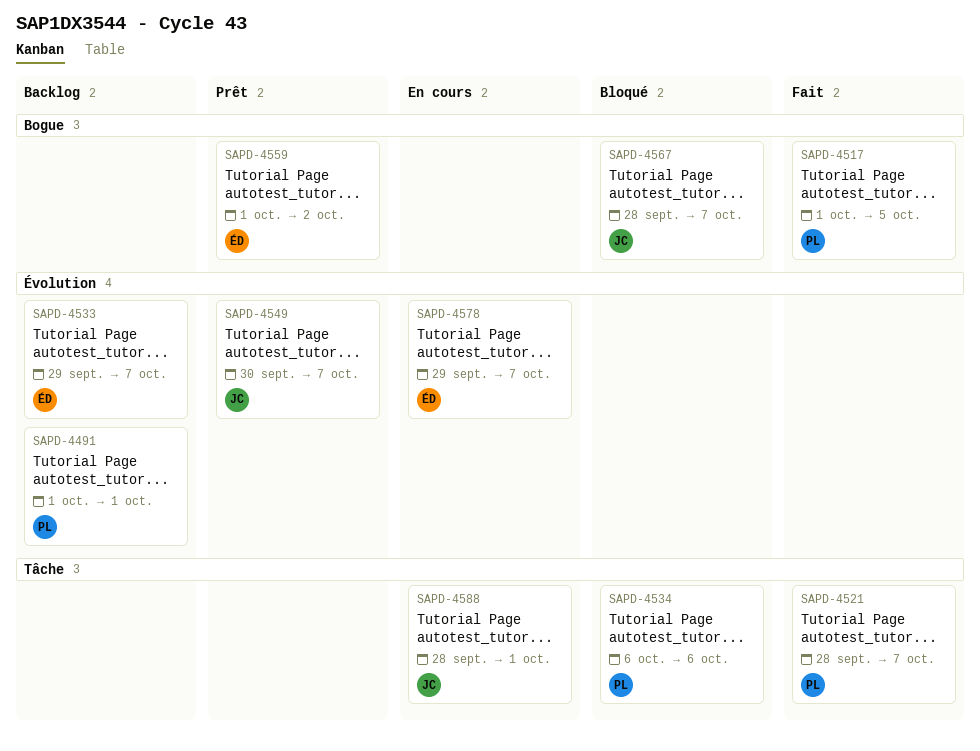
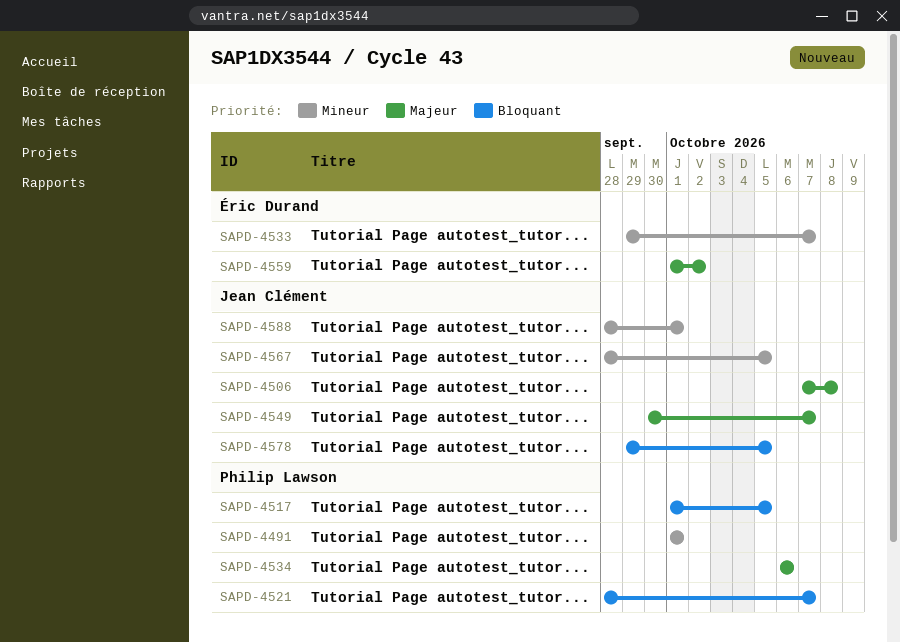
SAPD-4506: none -> present
SAPD-4567, due: Oct 7 -> Oct 5
SAPD-4578, owner: Éric Durand -> Jean Clément
SAPD-4578, due: Oct 7 -> Oct 5

